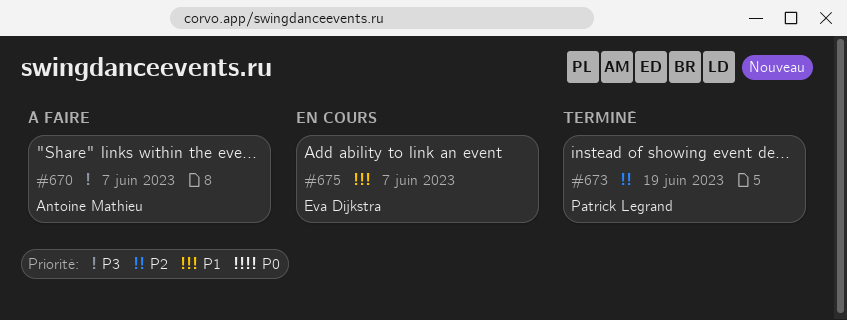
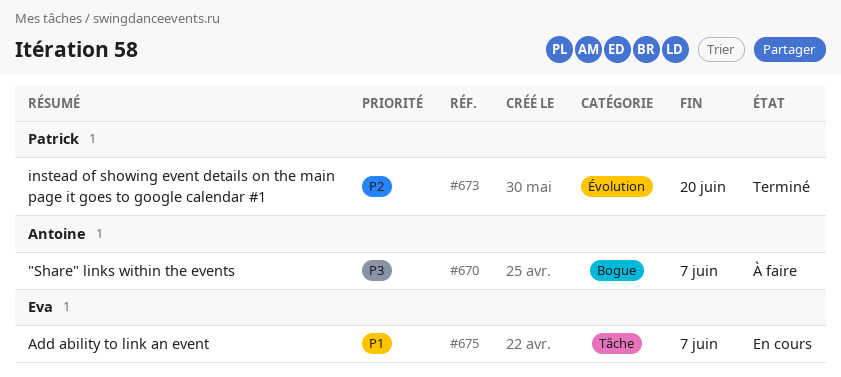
#673, due: Jun 19 -> Jun 20

